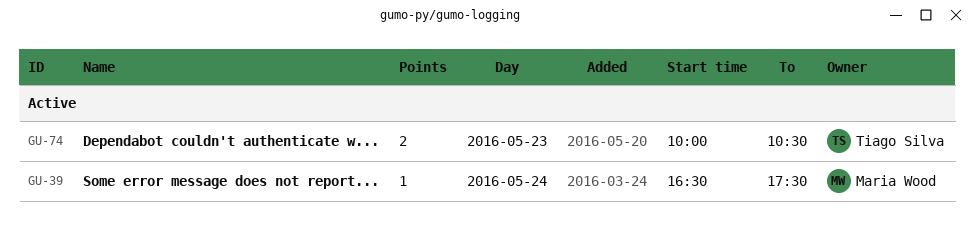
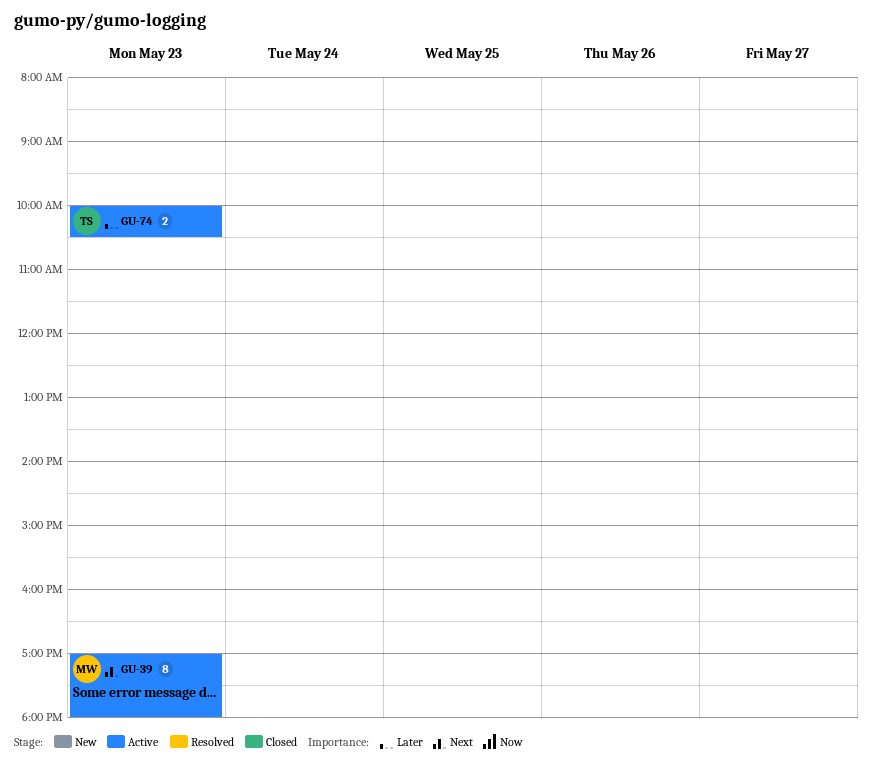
GU-39, estimate: 1 -> 8
GU-39, day: May 24 -> May 23
GU-39, begins: 16:30 -> 17:00
GU-39, ends: 17:30 -> 18:00

